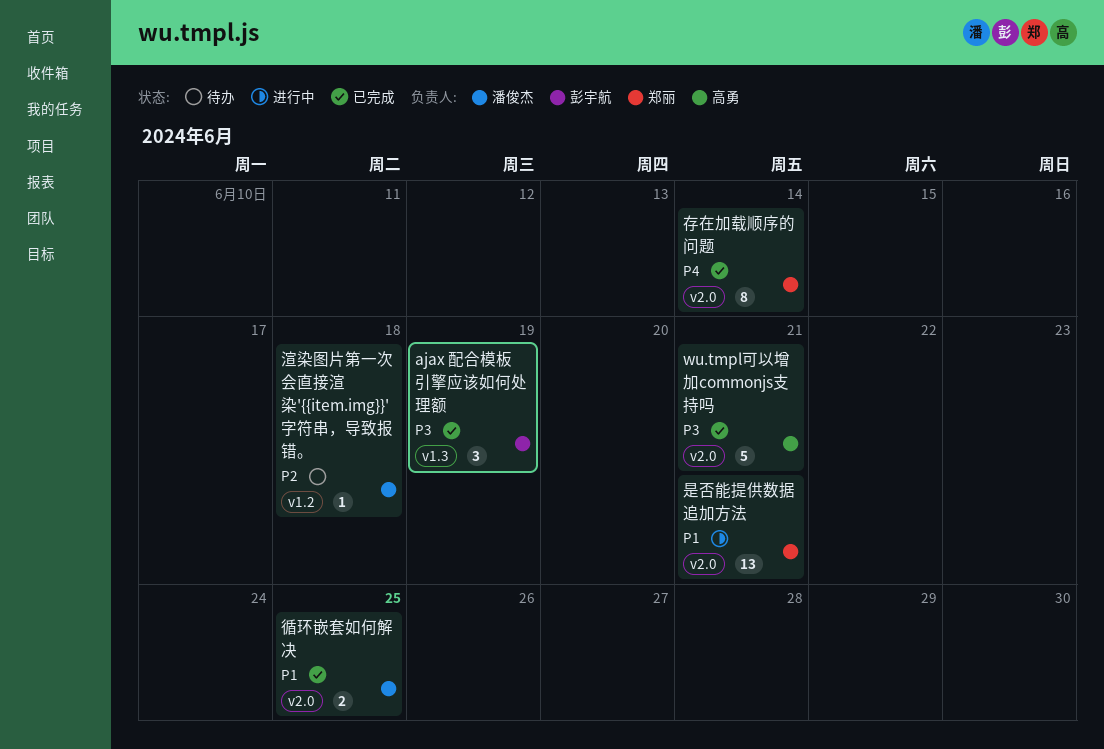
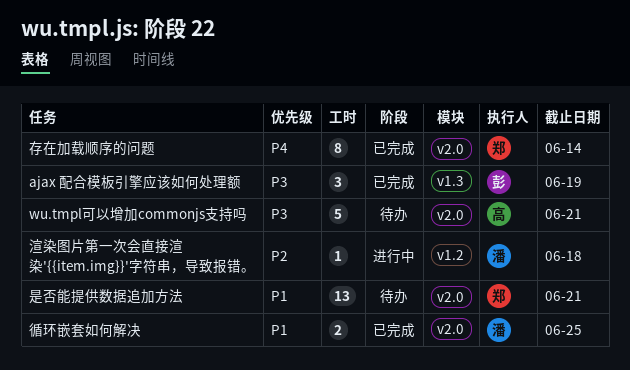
wu.tmpl可以增加commonjs支持吗, status: 已完成 -> 待办
是否能提供数据追加方法, status: 进行中 -> 待办
渲染图片第一次会直接渲染'{{item.img}}'字符串，导致报错。, status: 待办 -> 进行中

